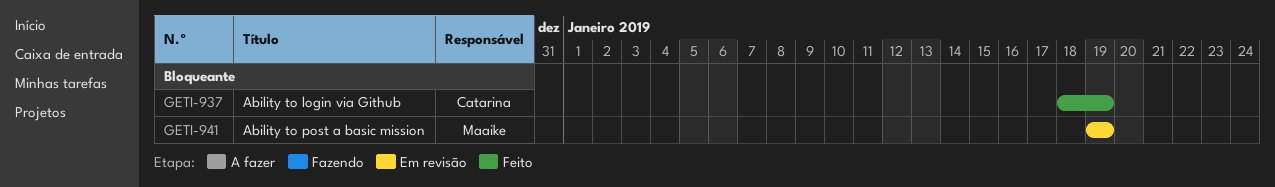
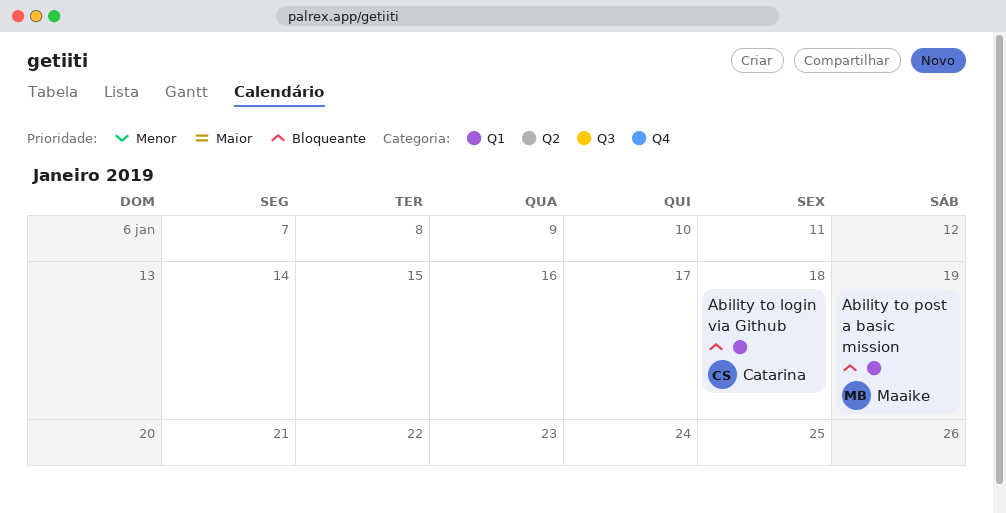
Ability to login via Github, due: Jan 19 -> Jan 18

